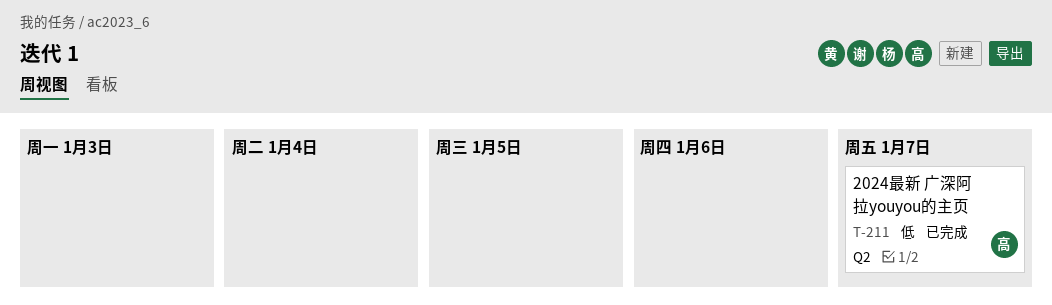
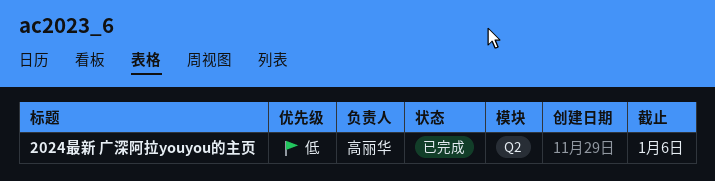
2024最新 广深阿拉youyou的主页, due: Jan 7 -> Jan 6

